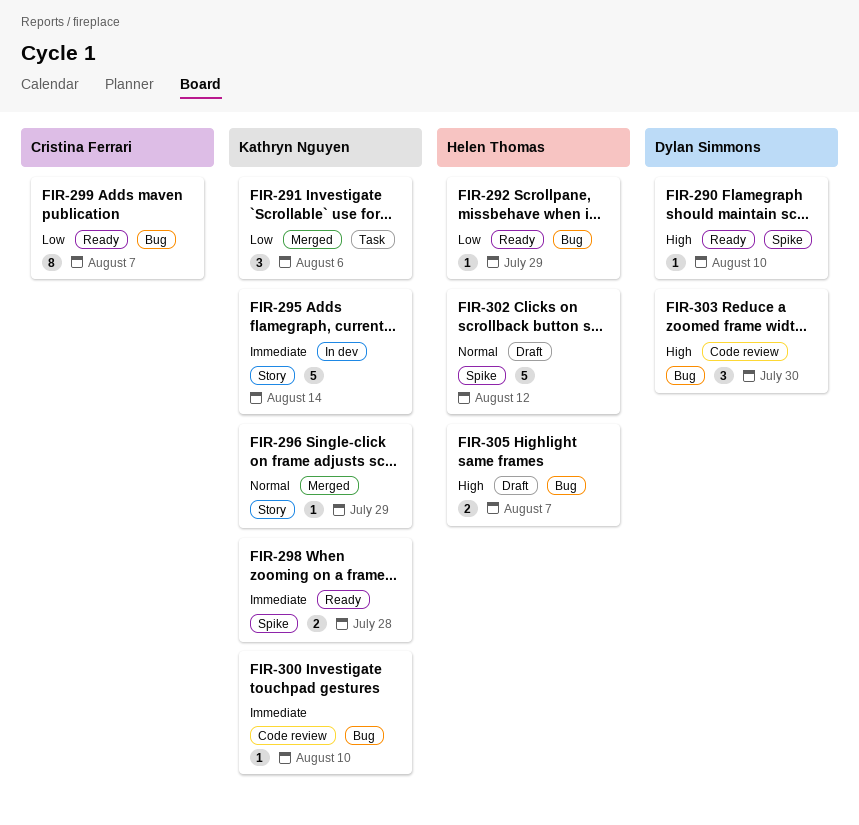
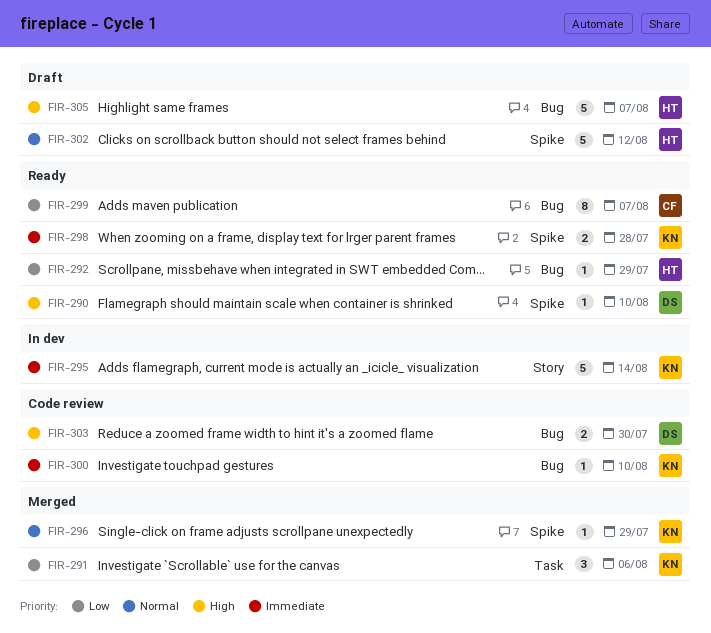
FIR-296, label: Story -> Spike
FIR-303, estimate: 3 -> 2
FIR-305, estimate: 2 -> 5

